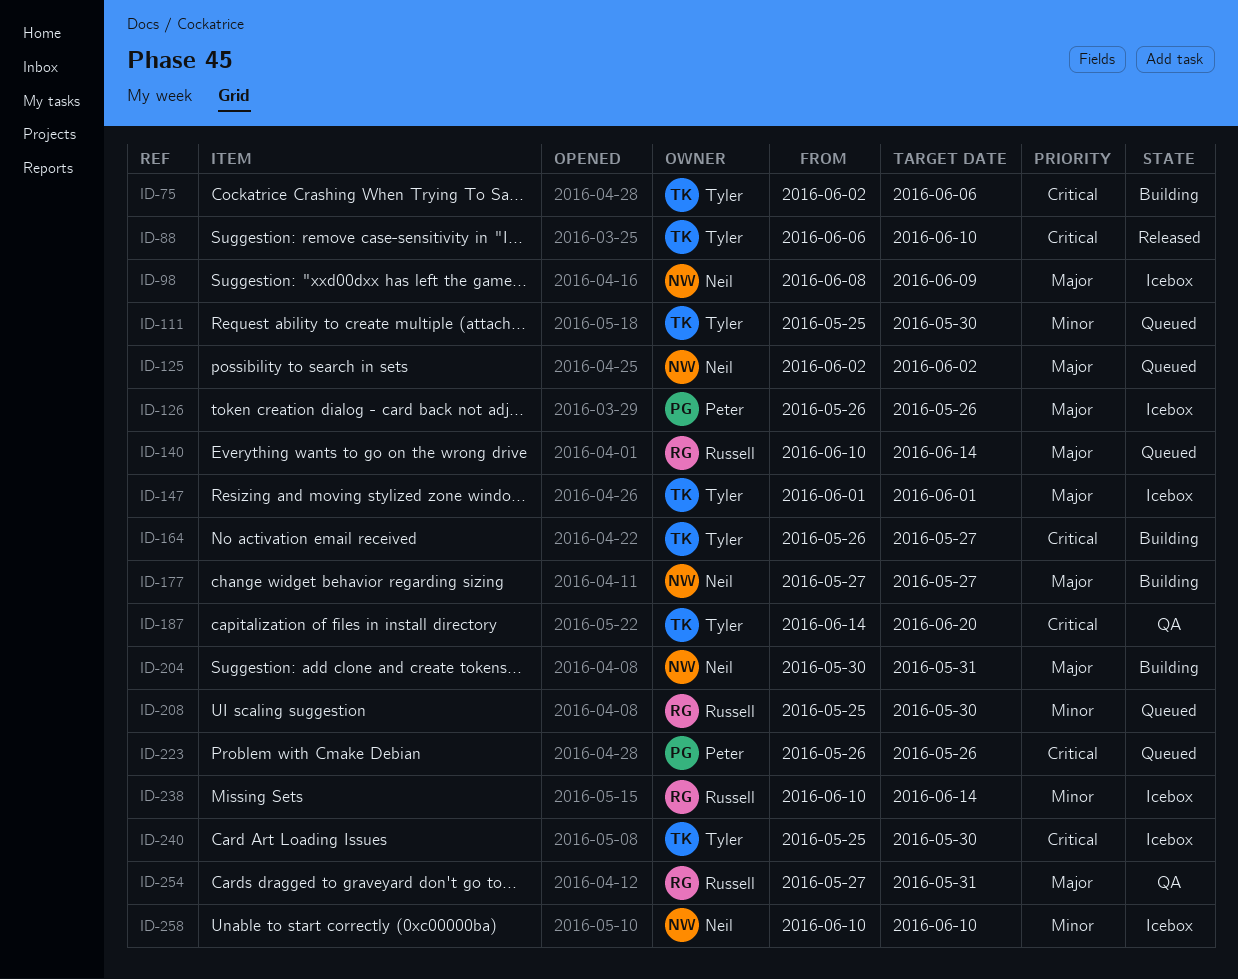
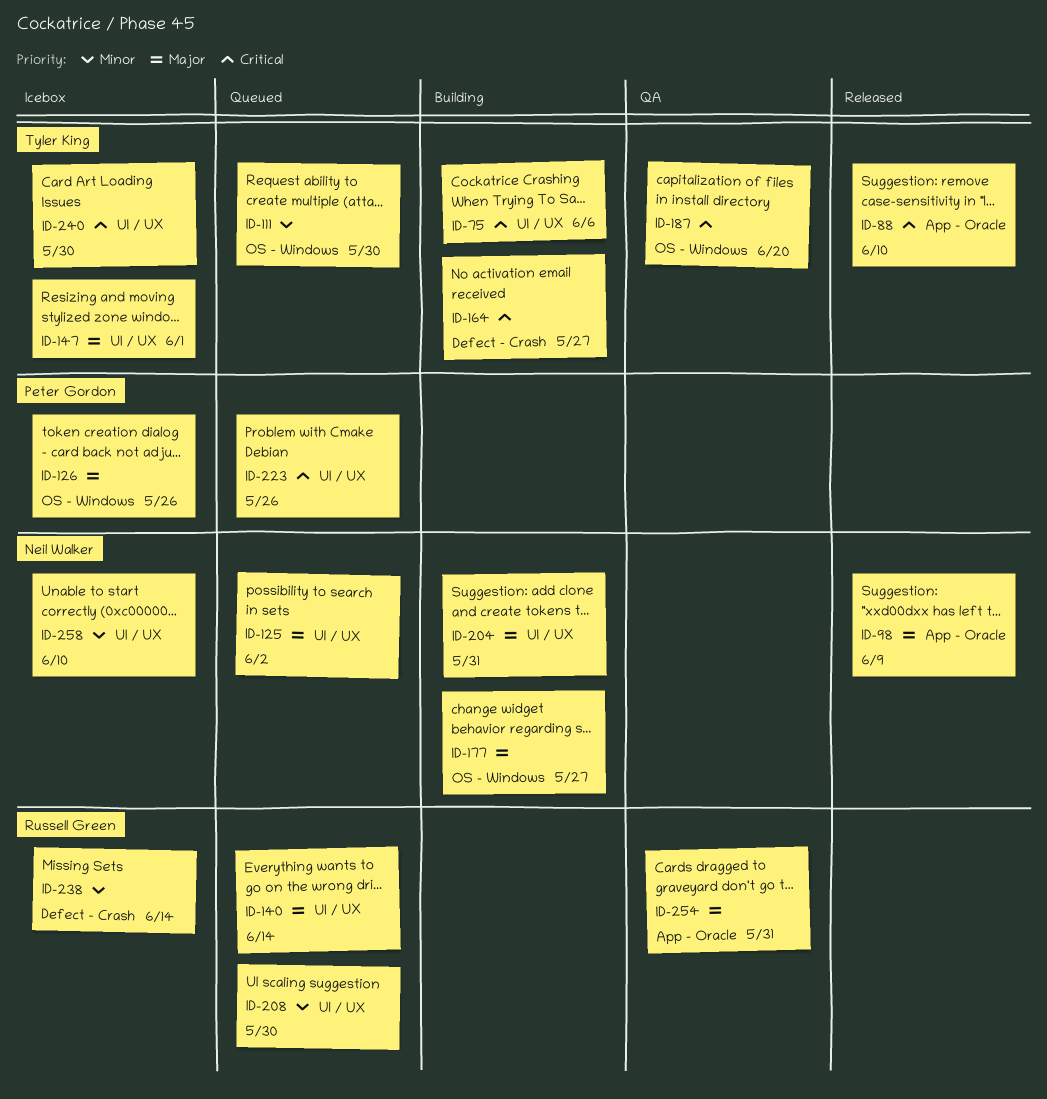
ID-98, status: Icebox -> Released

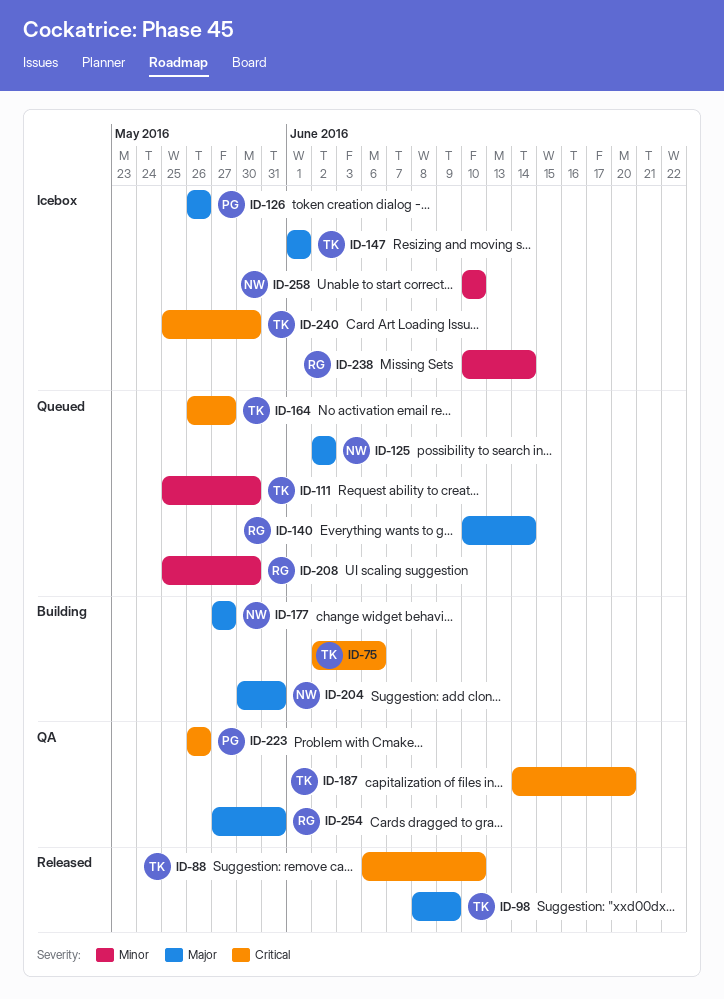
ID-98, owner: Neil Walker -> Tyler King
ID-164, status: Building -> Queued
ID-223, status: Queued -> QA

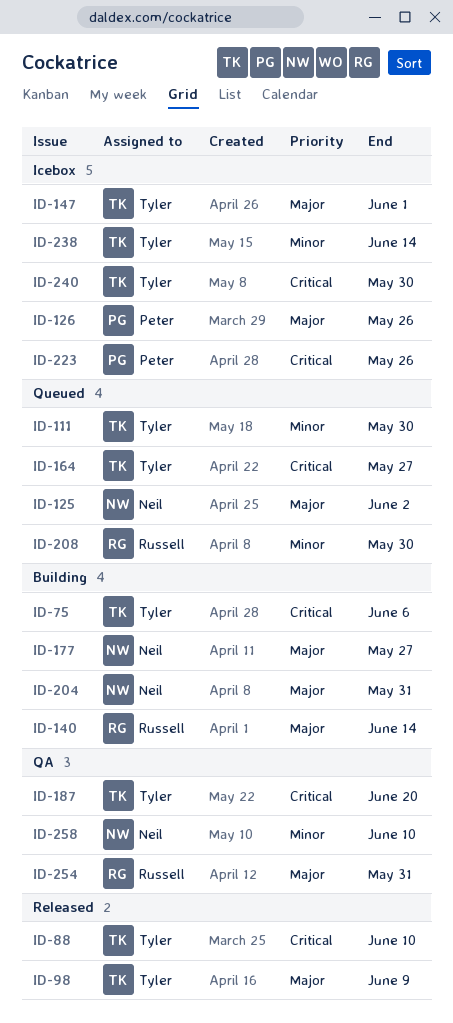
ID-140, status: Queued -> Building
ID-223, status: QA -> Icebox
ID-238, owner: Russell -> Tyler
ID-258, status: Icebox -> QA

